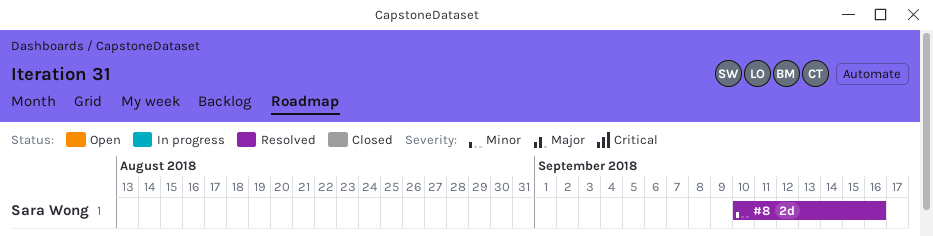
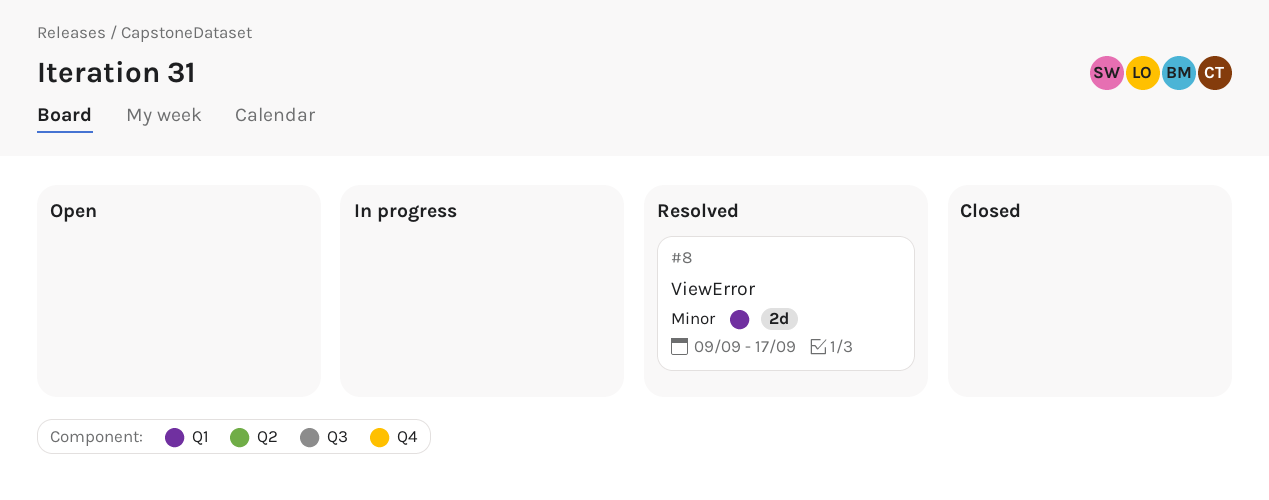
#8, start: Sep 10 -> Sep 9
#8, due: Sep 16 -> Sep 17

